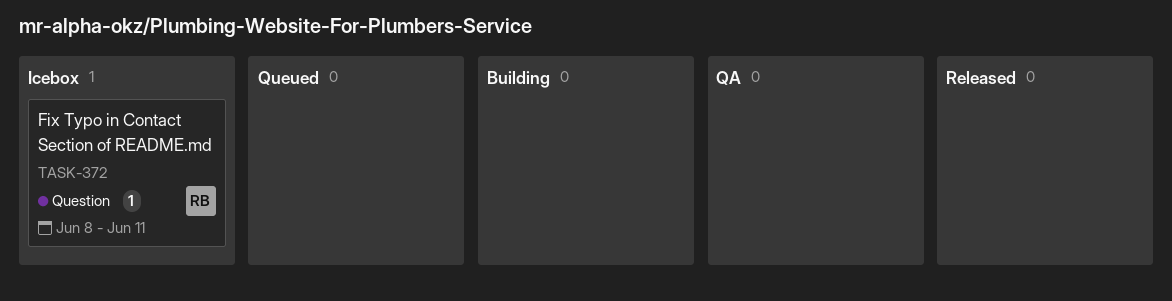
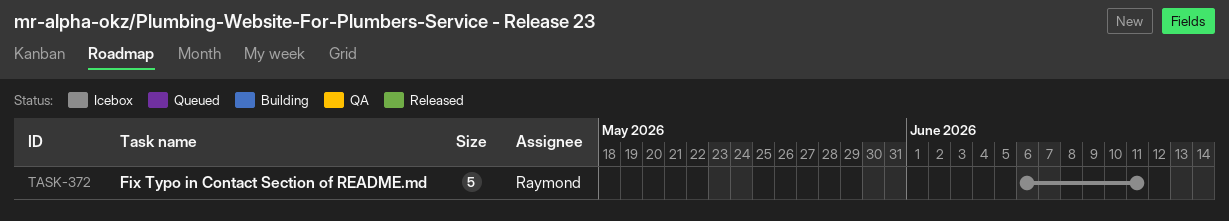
TASK-372, estimate: 1 -> 5
TASK-372, start: Jun 8 -> Jun 6

